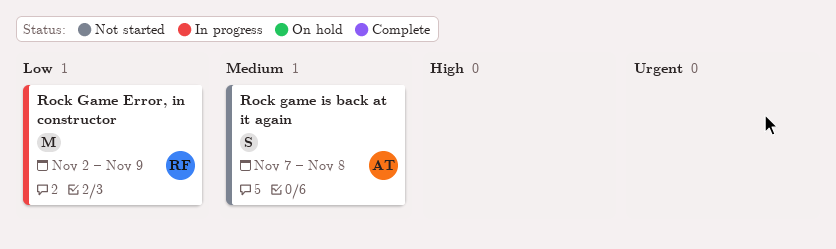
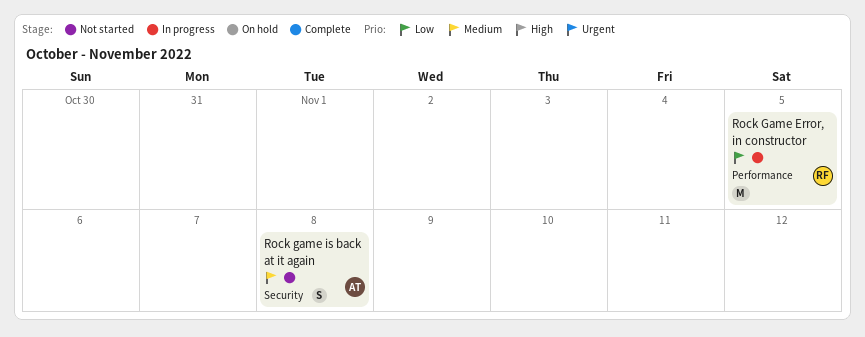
Rock Game Error, in constructor, due: Nov 9 -> Nov 5

